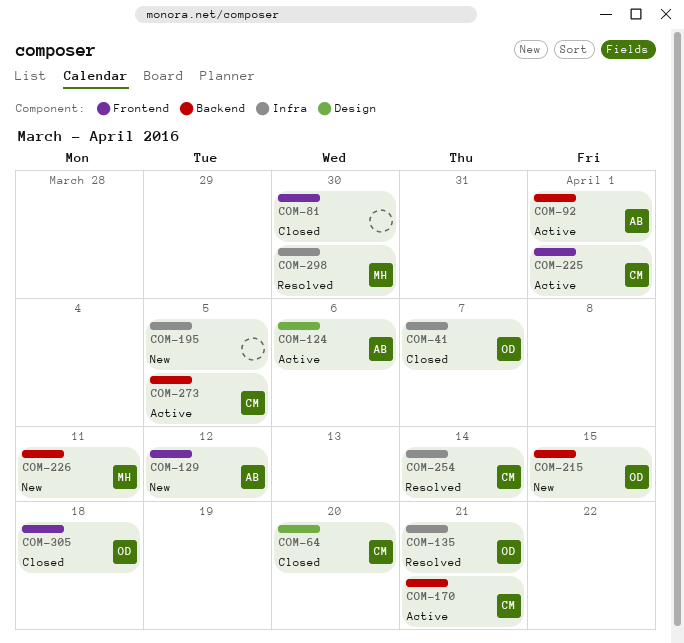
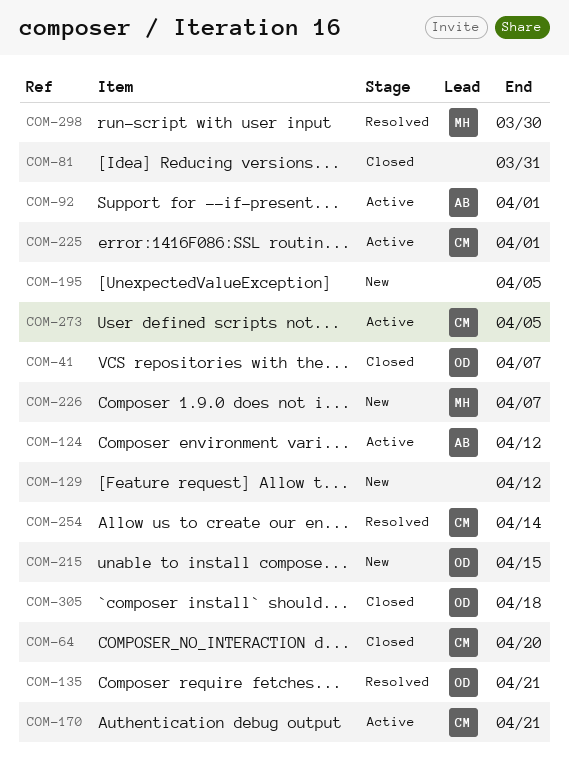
COM-81, due: Mar 30 -> Mar 31
COM-124, due: Apr 6 -> Apr 12
COM-129, owner: AB -> none
COM-226, due: Apr 11 -> Apr 7

